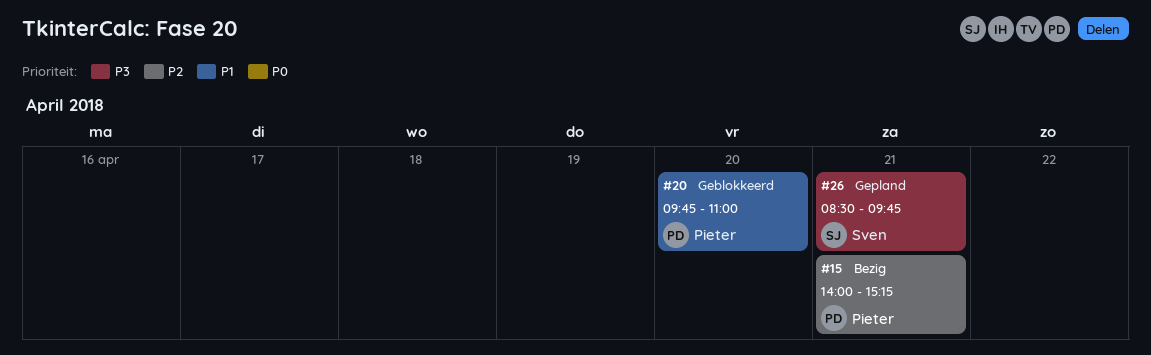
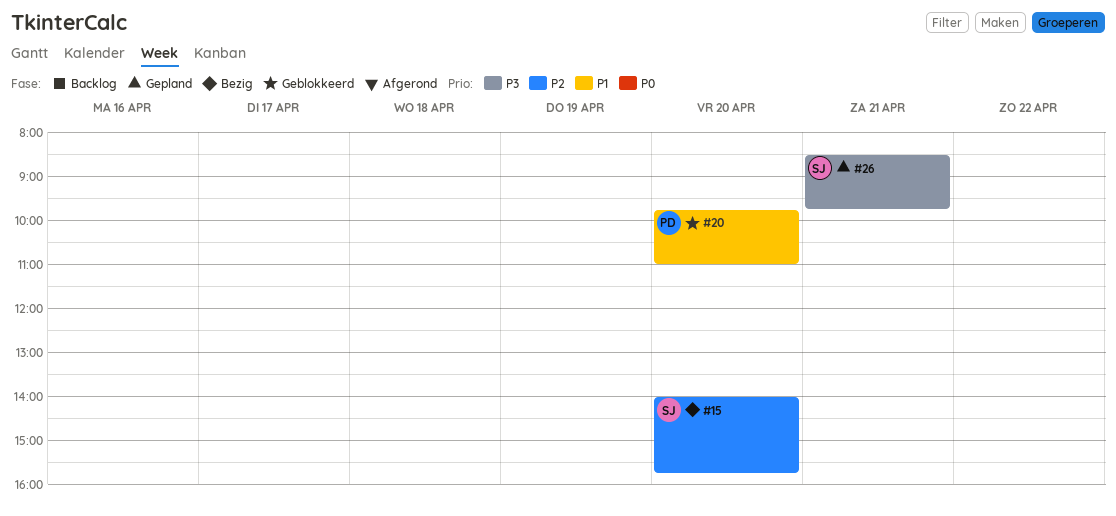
#15, owner: Pieter -> Sven
#15, day: Apr 21 -> Apr 20
#15, ends: 15:15 -> 15:45

